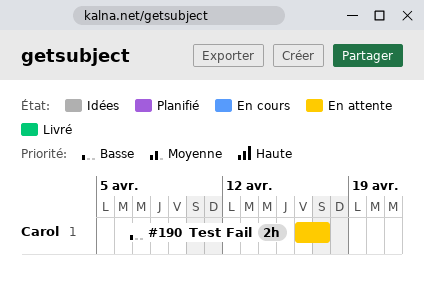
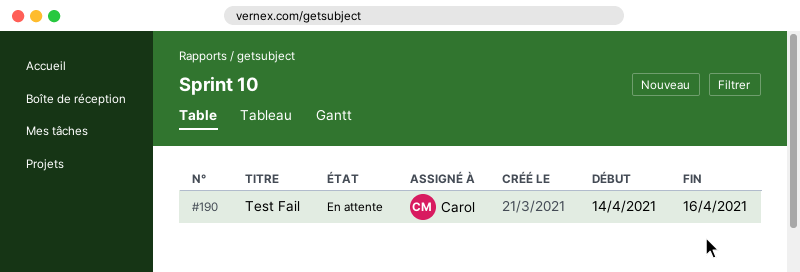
#190, start: Apr 16 -> Apr 14
#190, due: Apr 17 -> Apr 16

